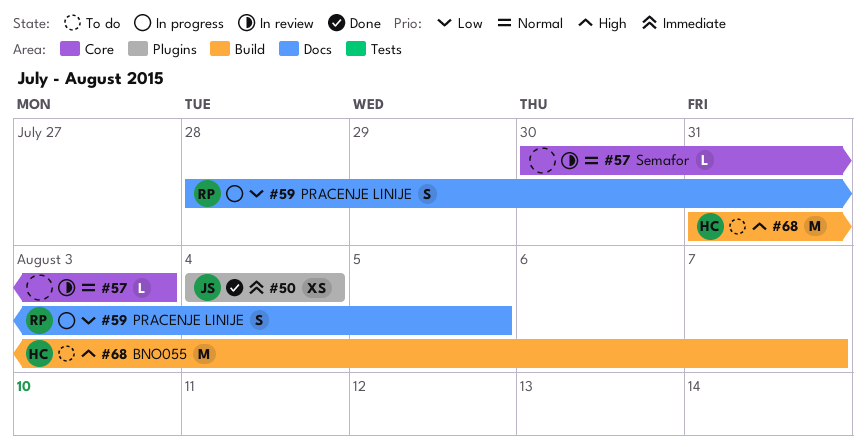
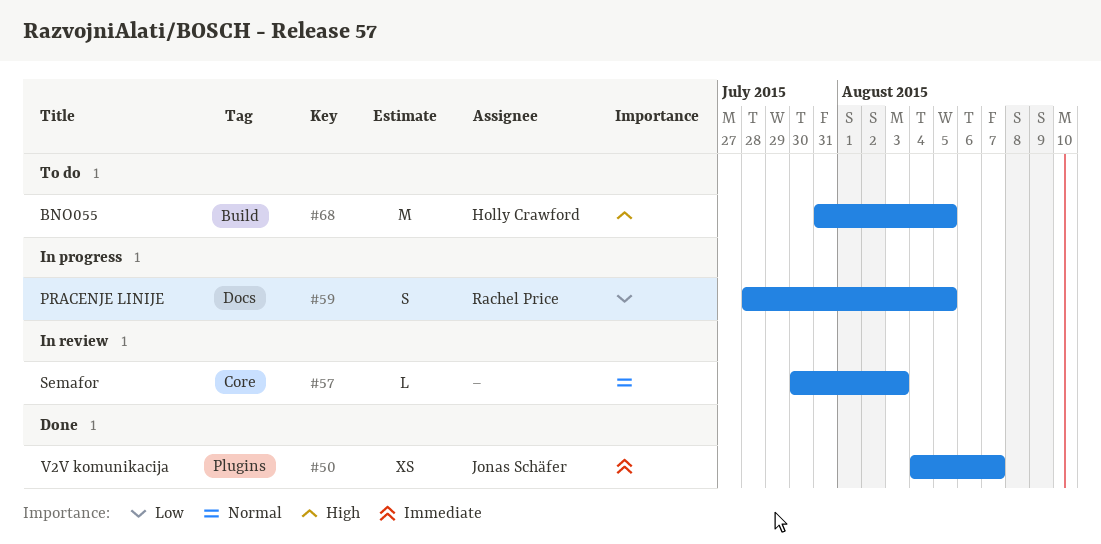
#50, due: Aug 4 -> Aug 7
#68, due: Aug 7 -> Aug 5

